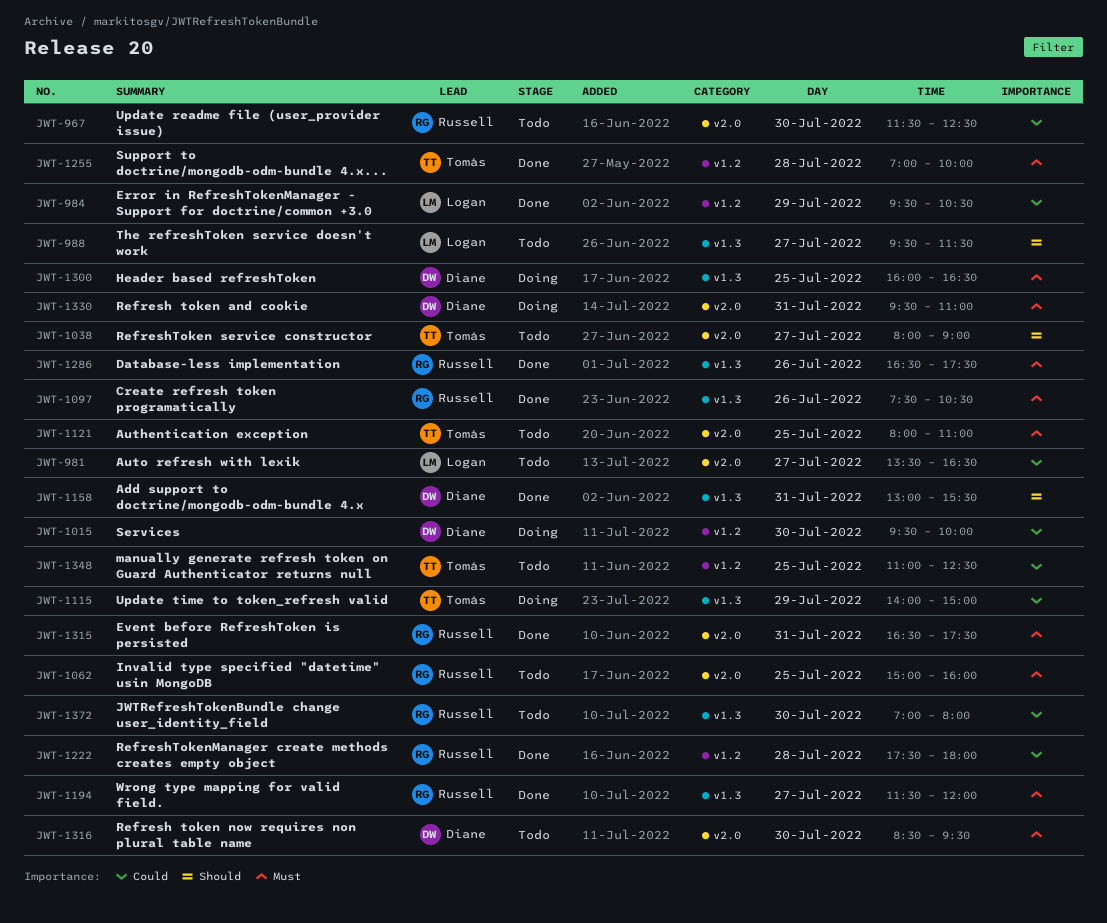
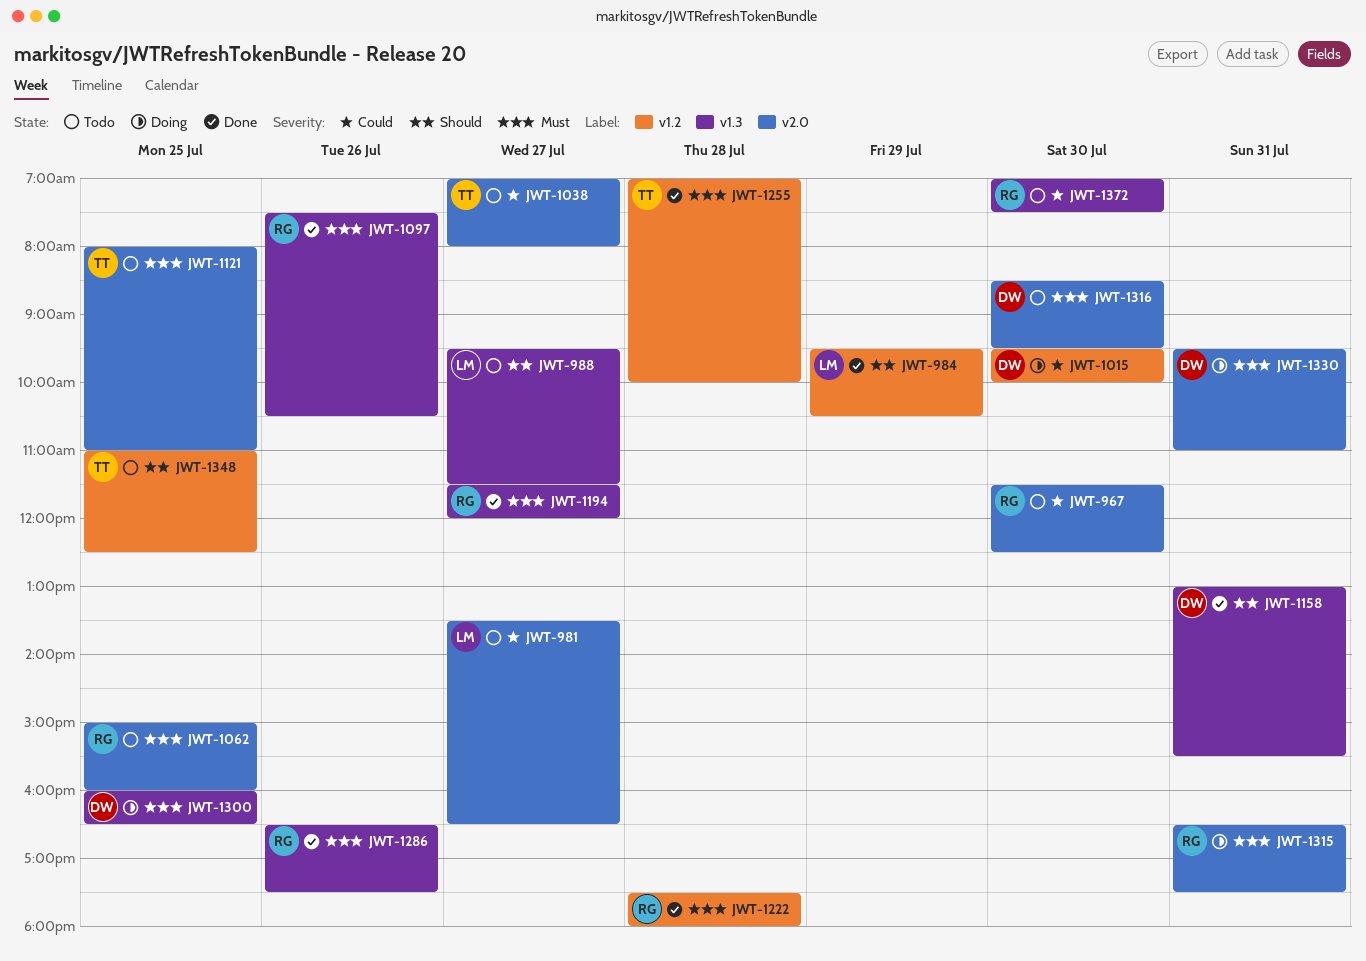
JWT-984, priority: Could -> Should
JWT-1038, priority: Should -> Could
JWT-1038, begins: 08:00 -> 07:00
JWT-1038, ends: 09:00 -> 08:00
JWT-1115: present -> none
JWT-1222, priority: Could -> Must
JWT-1315, status: Done -> Doing
JWT-1348, priority: Could -> Should
JWT-1372, ends: 08:00 -> 07:30

